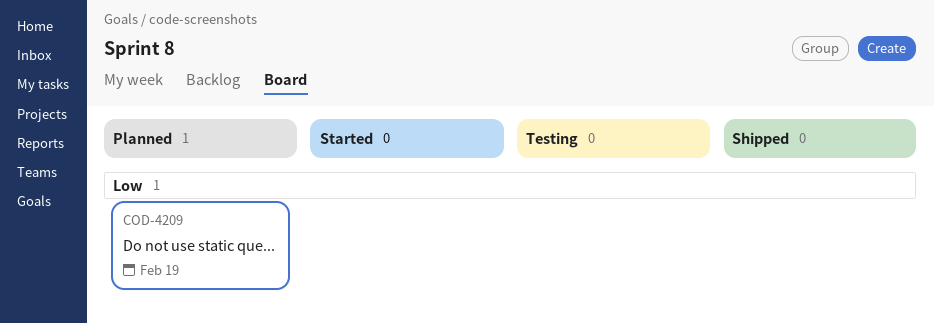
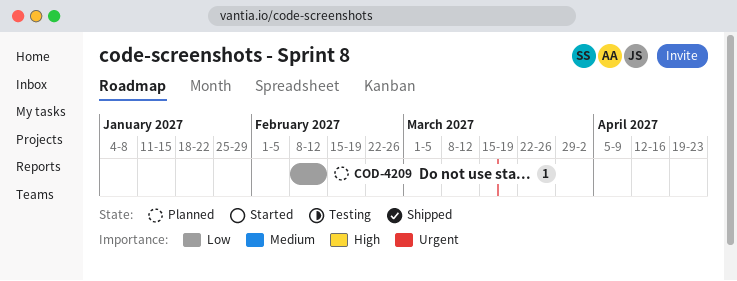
COD-4209, due: Feb 19 -> Feb 12

